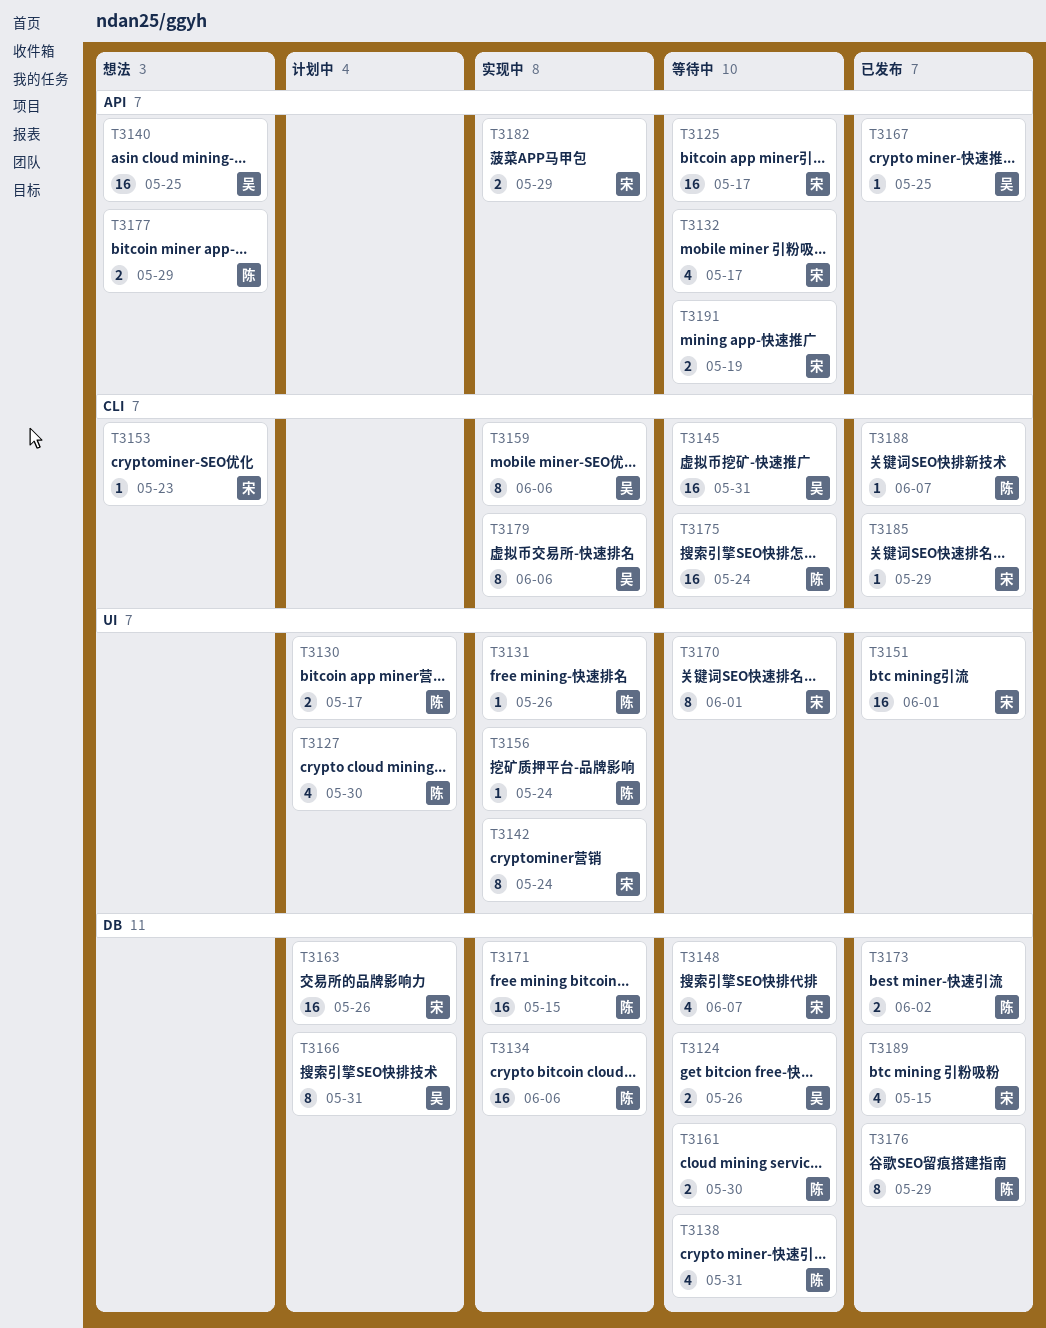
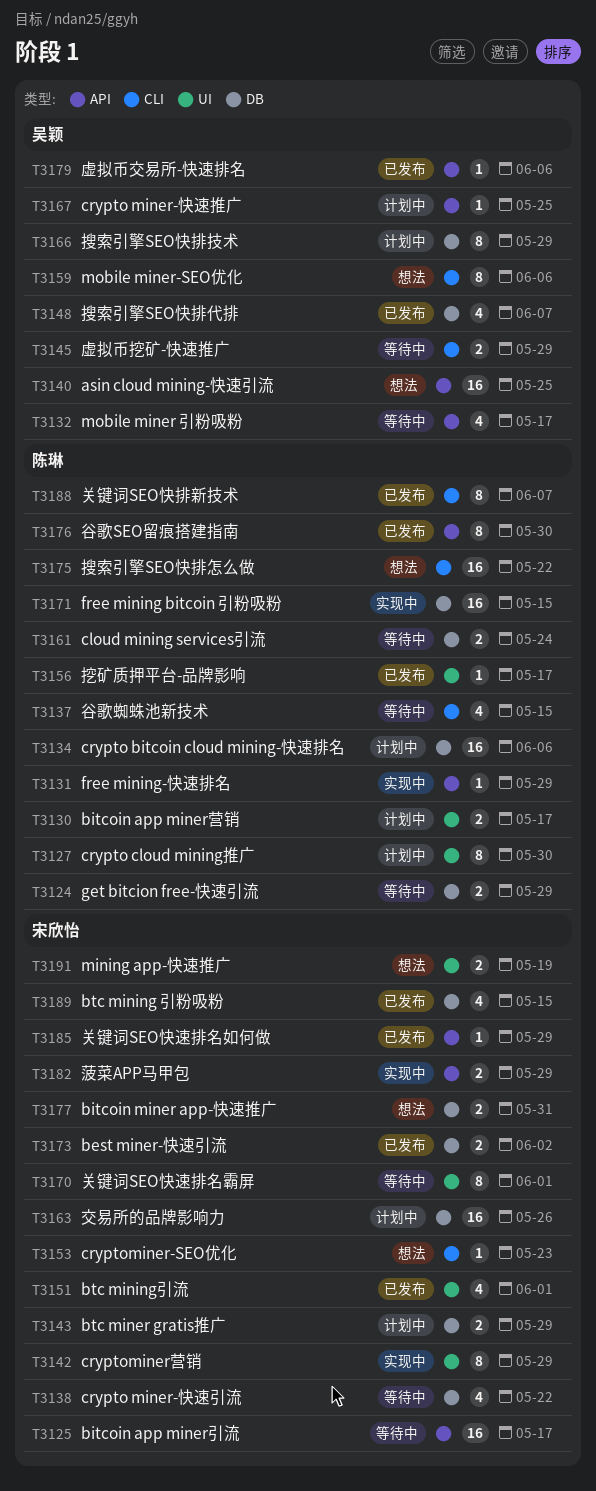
T3124, owner: 吴颖 -> 陈琳
T3124, due: May 26 -> May 29
T3127, estimate: 4 -> 8
T3131, label: UI -> API
T3131, due: May 26 -> May 29
T3132, owner: 宋欣怡 -> 吴颖
T3134, status: 实现中 -> 计划中
T3137: none -> present
T3138, owner: 陈琳 -> 宋欣怡
T3138, due: May 31 -> May 22
T3142, due: May 24 -> May 29
T3143: none -> present
T3145, estimate: 16 -> 2
T3145, due: May 31 -> May 29
T3148, status: 等待中 -> 已发布
T3148, owner: 宋欣怡 -> 吴颖
T3151, estimate: 16 -> 4
T3156, status: 实现中 -> 已发布
T3156, due: May 24 -> May 17
T3159, status: 实现中 -> 想法
T3161, due: May 30 -> May 24
T3166, due: May 31 -> May 29
T3167, status: 已发布 -> 计划中
T3173, owner: 陈琳 -> 宋欣怡
T3175, status: 等待中 -> 想法
T3175, due: May 24 -> May 22
T3176, label: DB -> API
T3176, due: May 29 -> May 30
T3177, owner: 陈琳 -> 宋欣怡
T3177, label: API -> DB
T3177, due: May 29 -> May 31
T3179, status: 实现中 -> 已发布
T3179, label: CLI -> API
T3179, estimate: 8 -> 1
T3185, label: CLI -> API
T3188, estimate: 1 -> 8
T3191, status: 等待中 -> 想法
T3191, label: API -> UI

